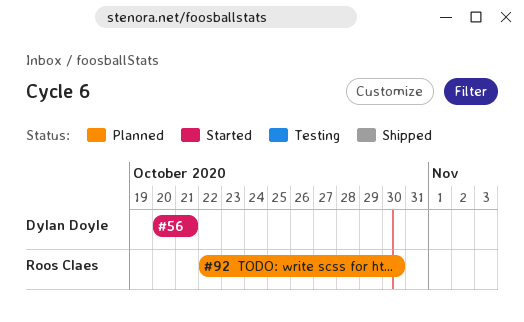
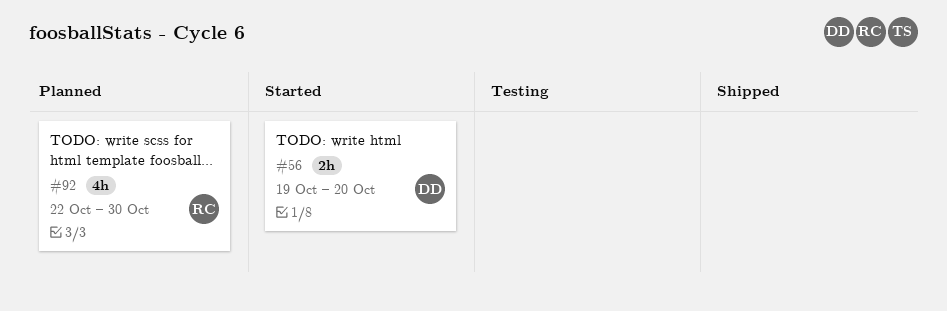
#56, start: Oct 20 -> Oct 19
#56, due: Oct 21 -> Oct 20

